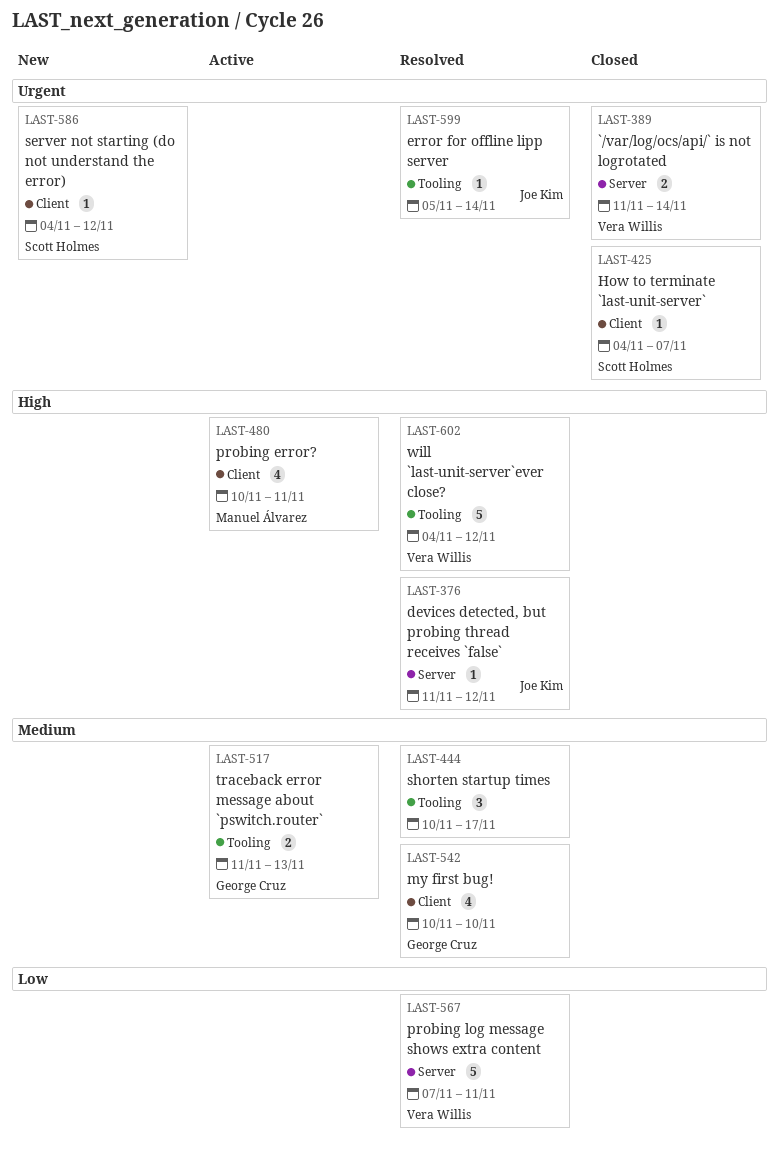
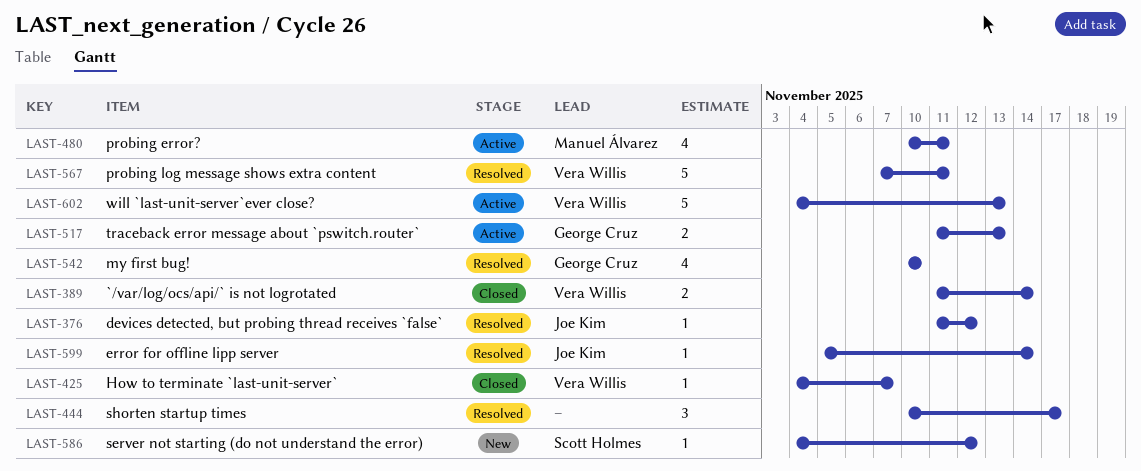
LAST-425, owner: Scott Holmes -> Vera Willis
LAST-602, status: Resolved -> Active
LAST-602, due: Nov 12 -> Nov 13

